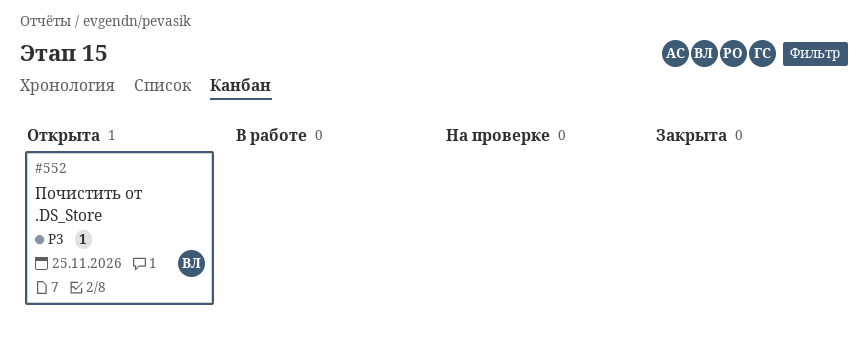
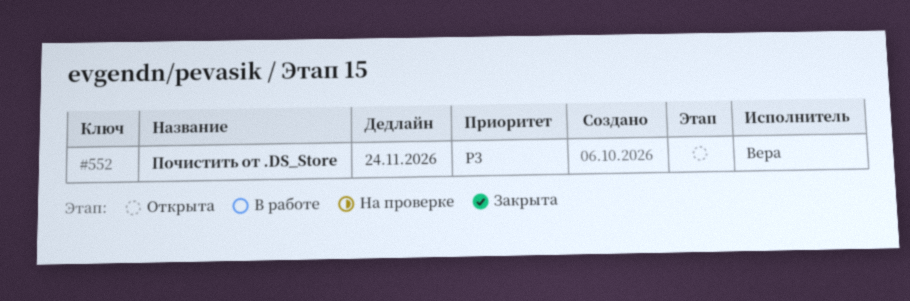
#552, due: Nov 25 -> Nov 24

